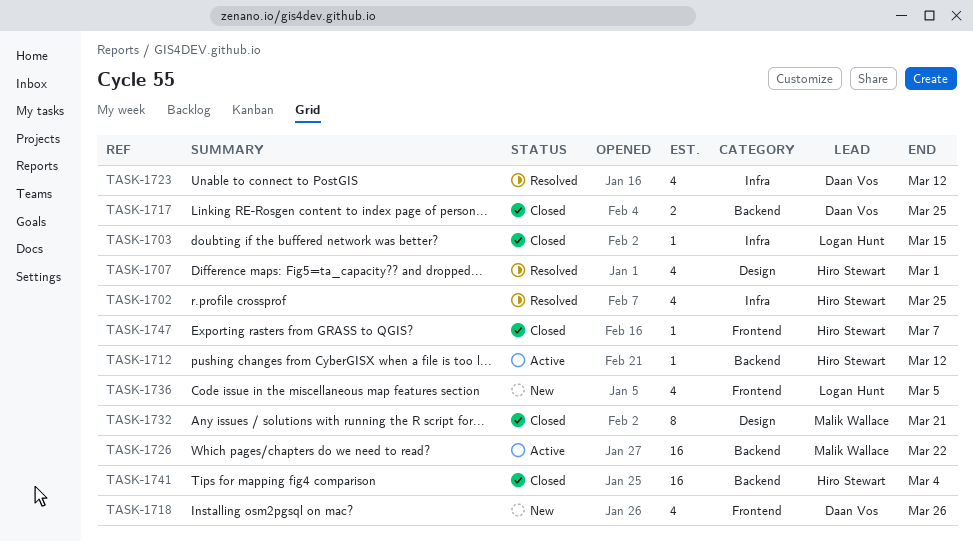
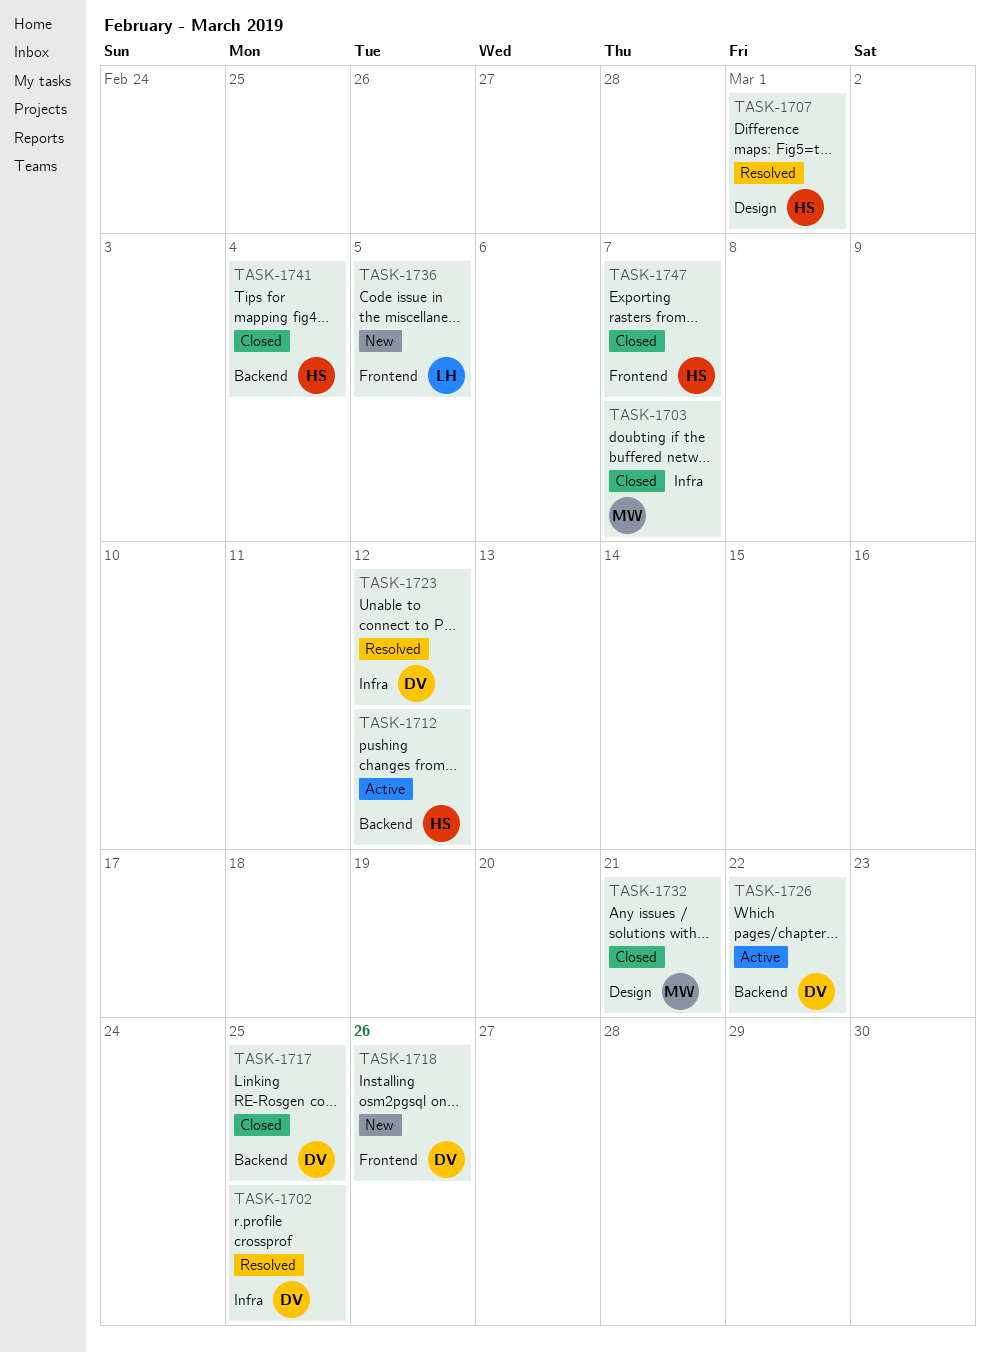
TASK-1702, owner: Hiro Stewart -> Daan Vos
TASK-1703, owner: Logan Hunt -> Malik Wallace
TASK-1703, due: Mar 15 -> Mar 7
TASK-1726, owner: Malik Wallace -> Daan Vos

